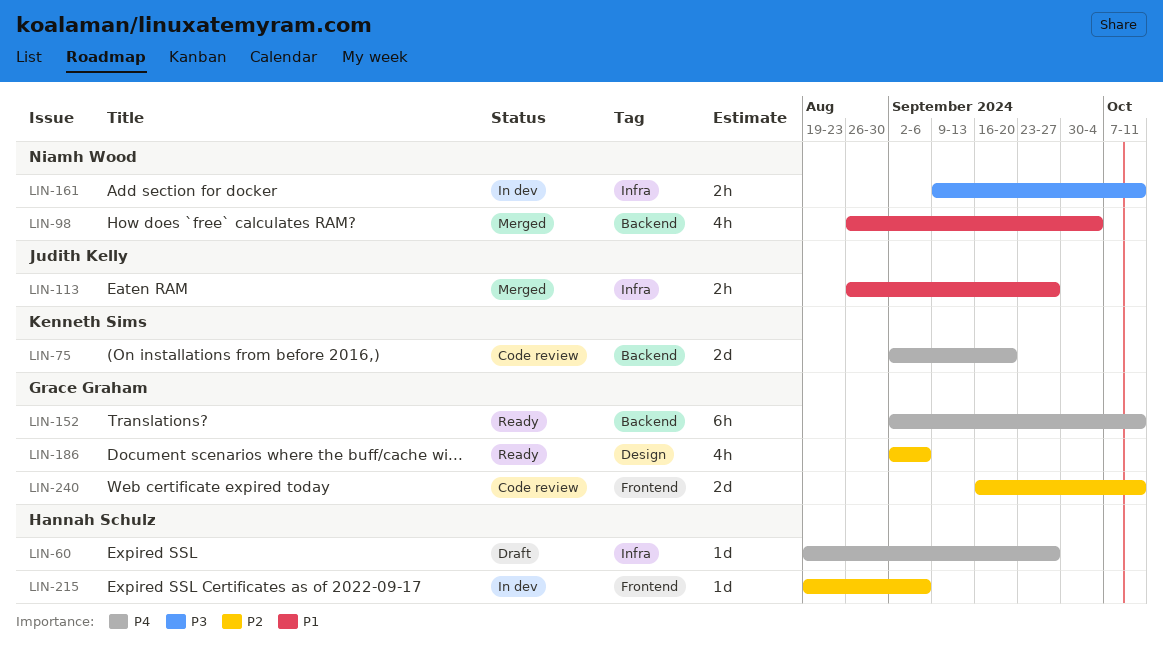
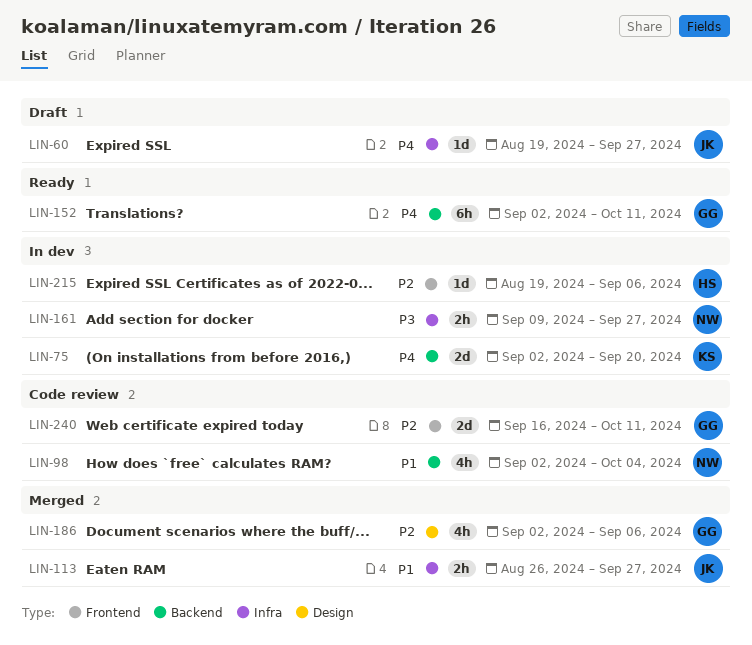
LIN-60, owner: Hannah Schulz -> Judith Kelly
LIN-75, status: Code review -> In dev
LIN-98, status: Merged -> Code review
LIN-98, start: Aug 26 -> Sep 2
LIN-161, due: Oct 11 -> Sep 27
LIN-186, status: Ready -> Merged

